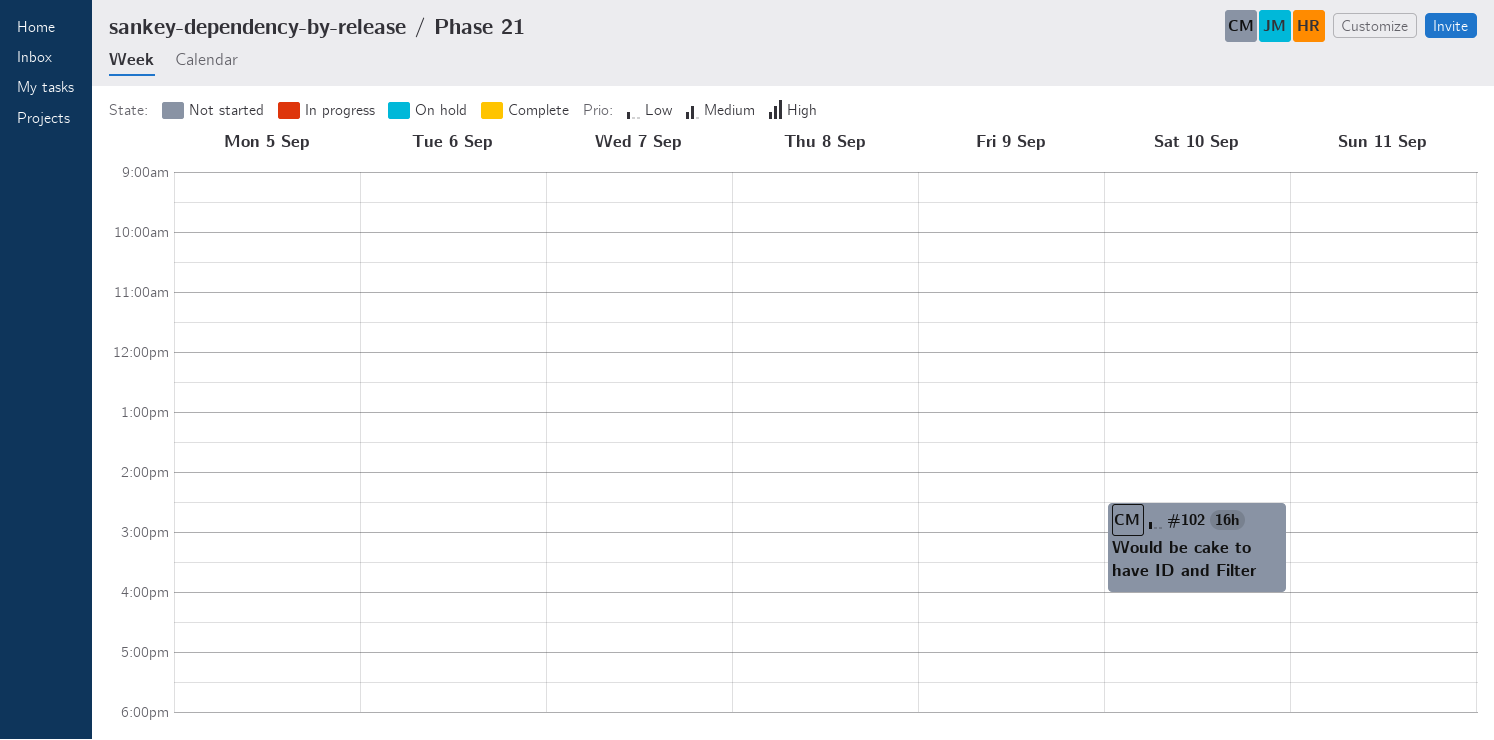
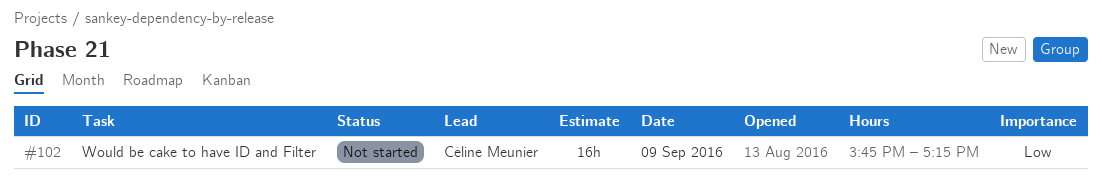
#102, day: Sep 10 -> Sep 9
#102, begins: 14:30 -> 15:45
#102, ends: 16:00 -> 17:15

